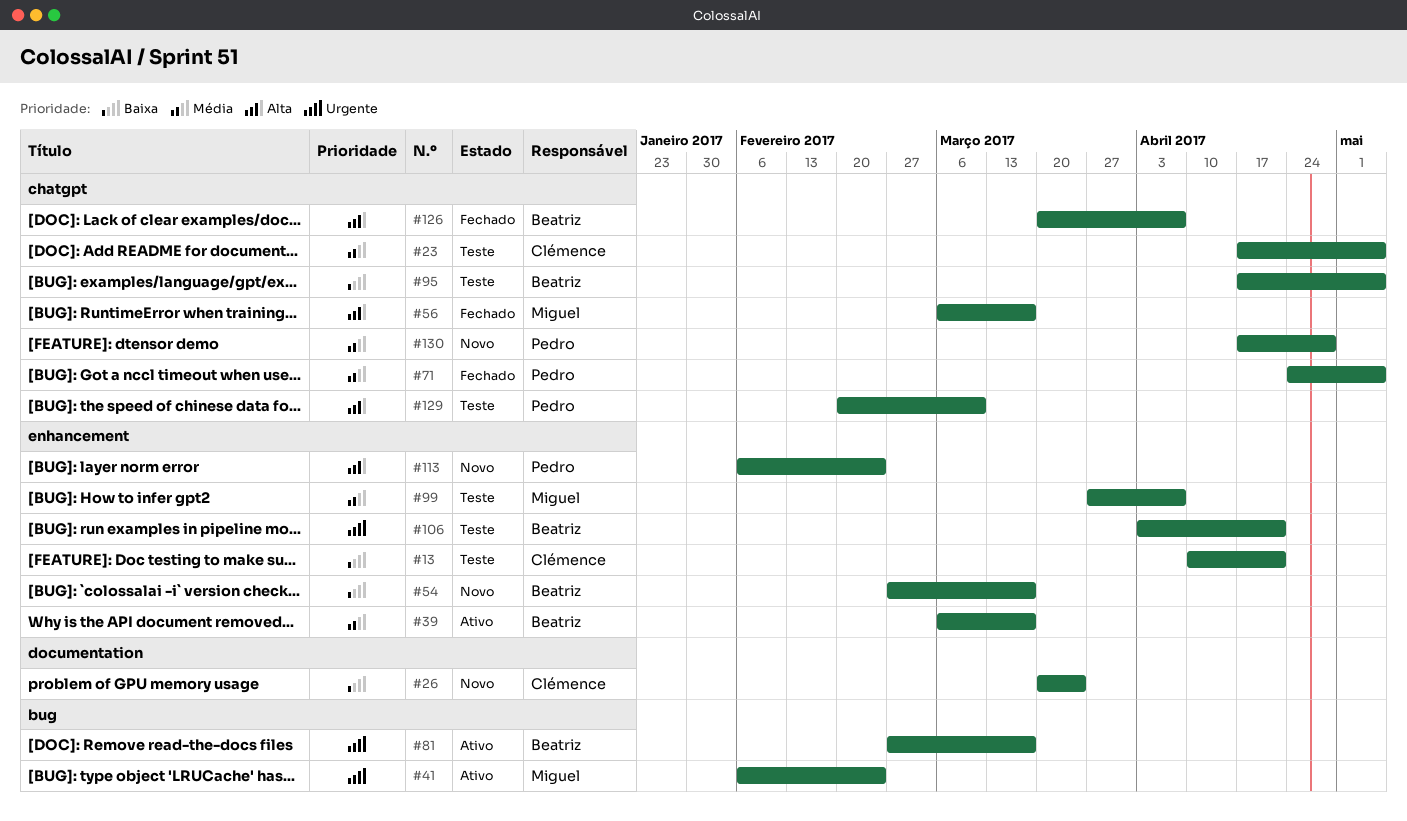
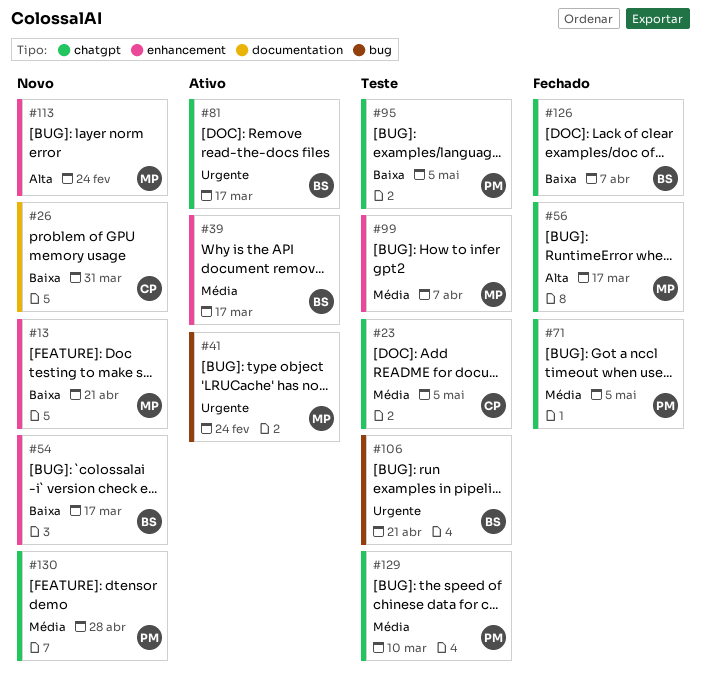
#13, status: Teste -> Novo
#13, owner: Clémence -> Miguel
#26, due: Mar 24 -> Mar 31
#81, label: bug -> chatgpt
#95, owner: Beatriz -> Pedro
#106, label: enhancement -> bug
#113, owner: Pedro -> Miguel
#126, priority: Alta -> Baixa
#129, priority: Alta -> Média

